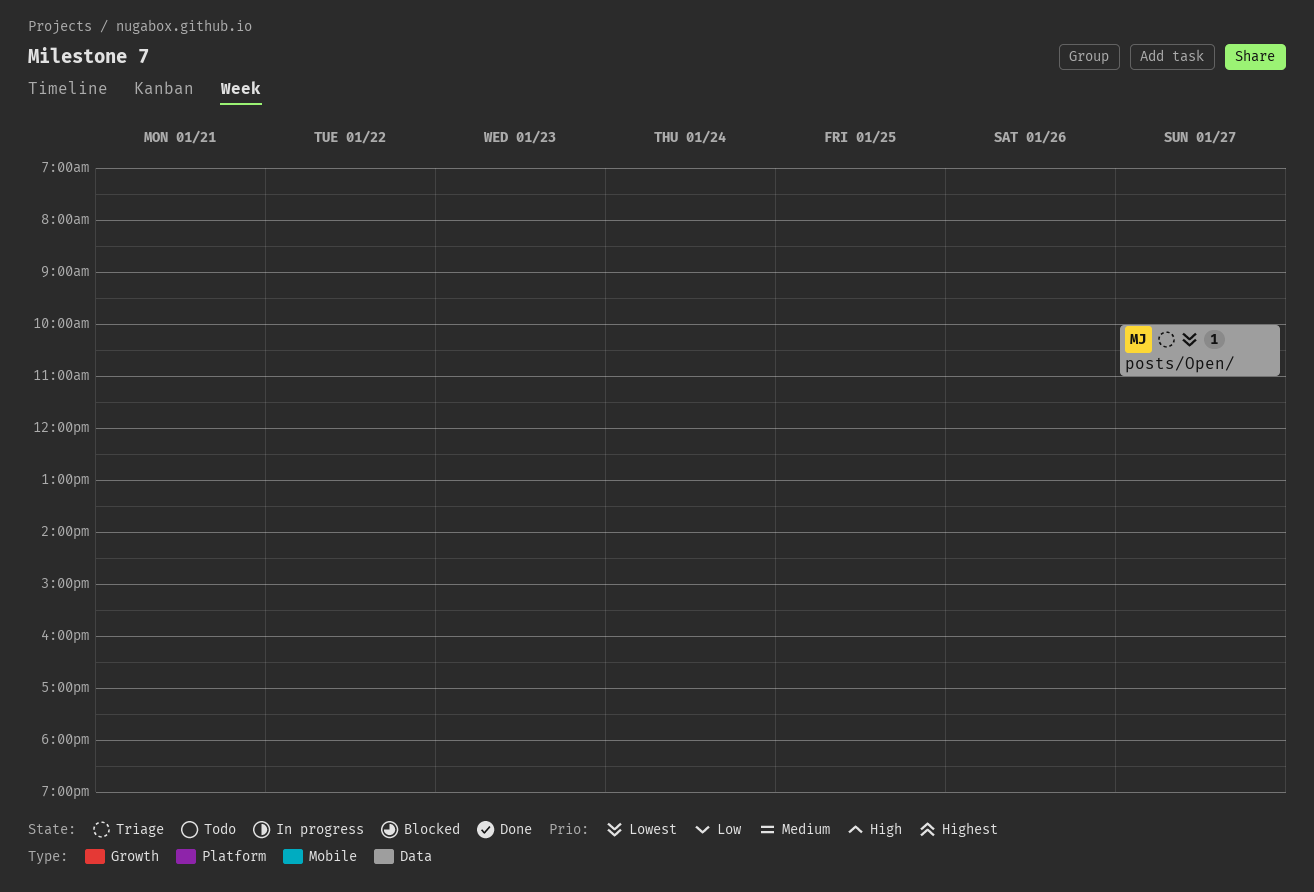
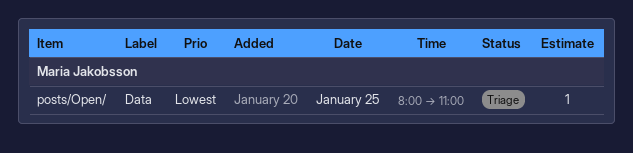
posts/Open/, day: Jan 27 -> Jan 25
posts/Open/, begins: 10:00 -> 08:00

